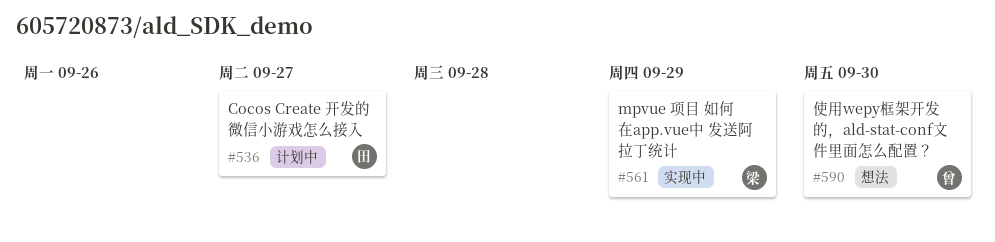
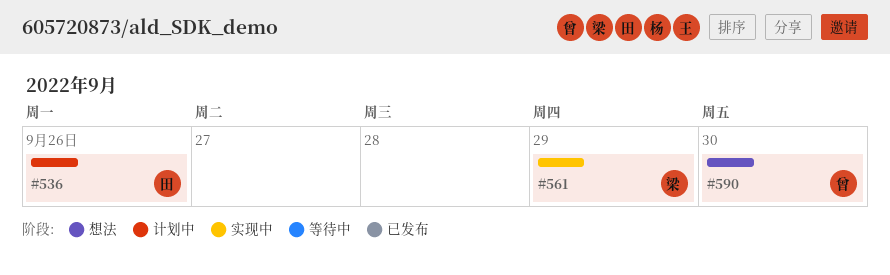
#536, due: Sep 27 -> Sep 26

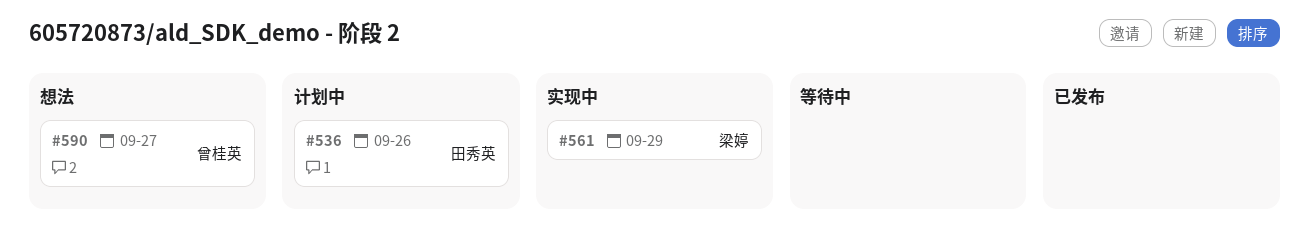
#590, due: Sep 30 -> Sep 27

